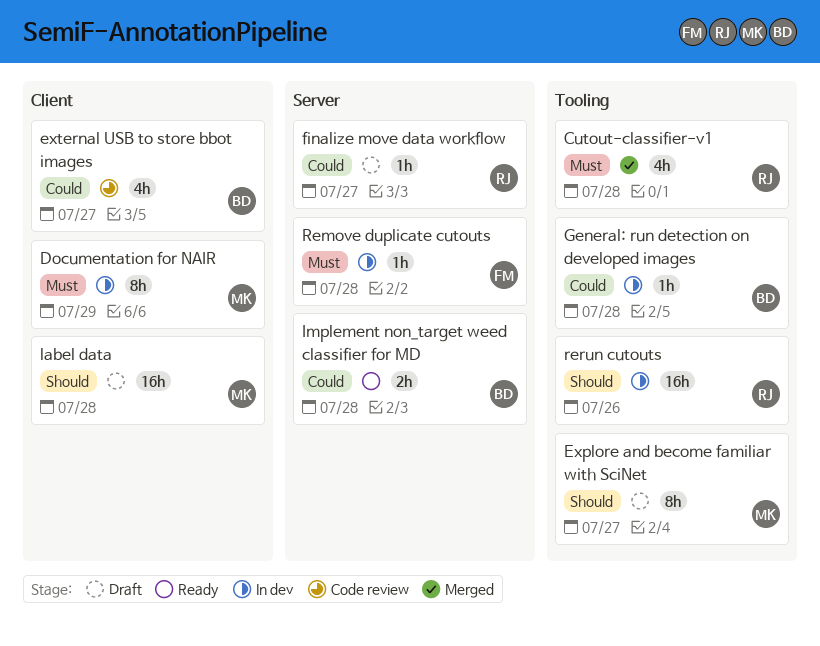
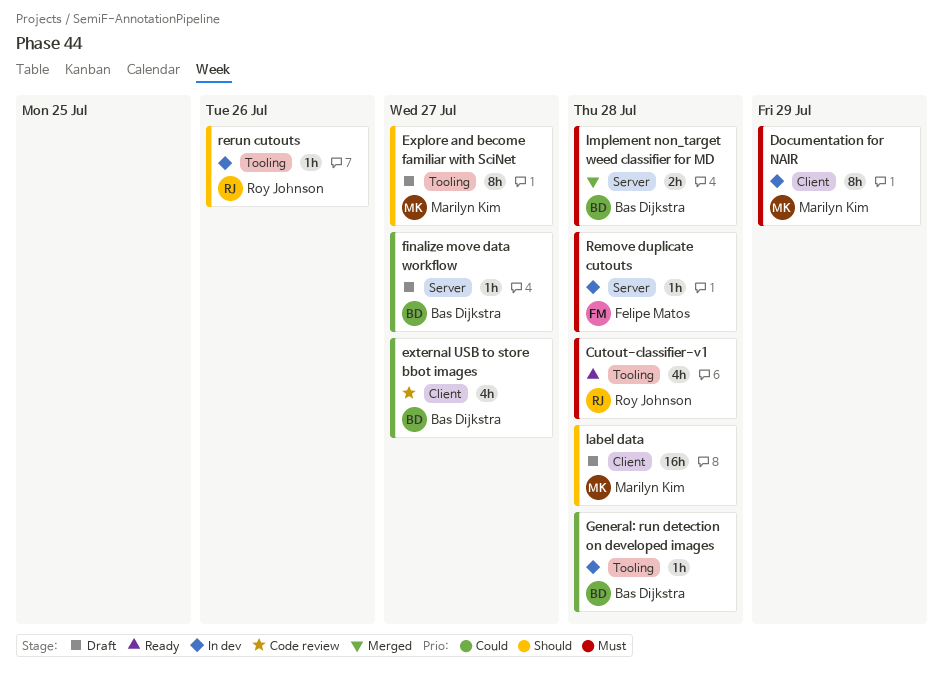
Cutout-classifier-v1, status: Merged -> Ready
finalize move data workflow, owner: Roy Johnson -> Bas Dijkstra
Implement non_target weed classifier for MD, status: Ready -> Merged
Implement non_target weed classifier for MD, priority: Could -> Must
rerun cutouts, estimate: 16h -> 1h

